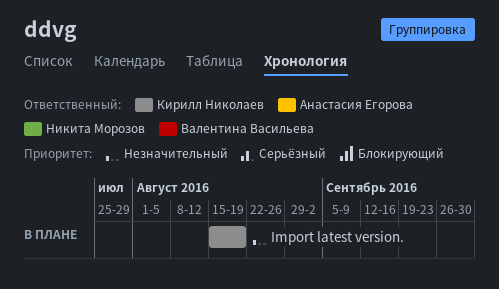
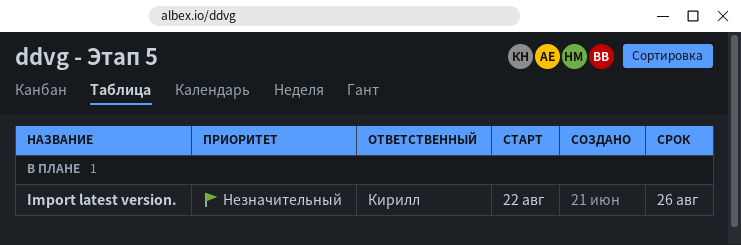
Import latest version., start: Aug 15 -> Aug 22
Import latest version., due: Aug 19 -> Aug 26

